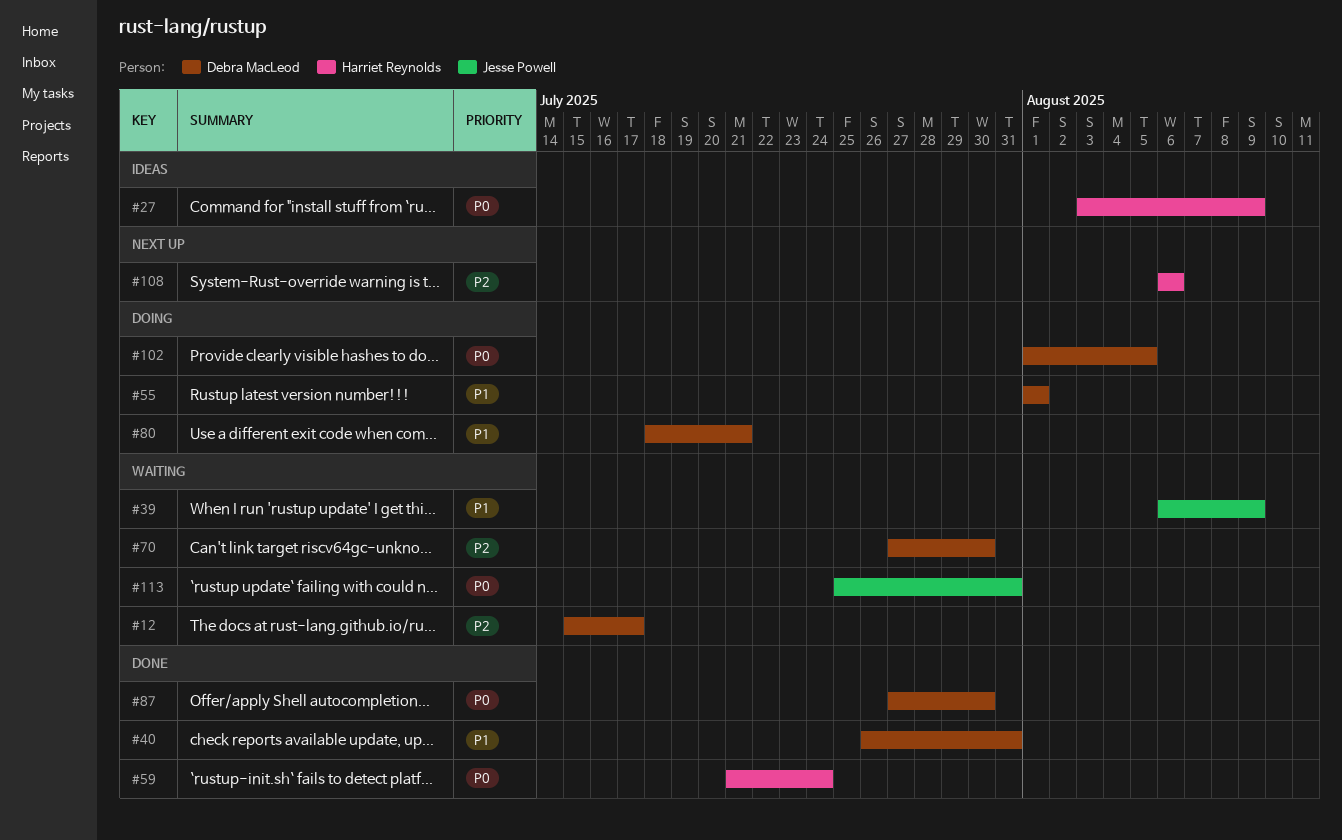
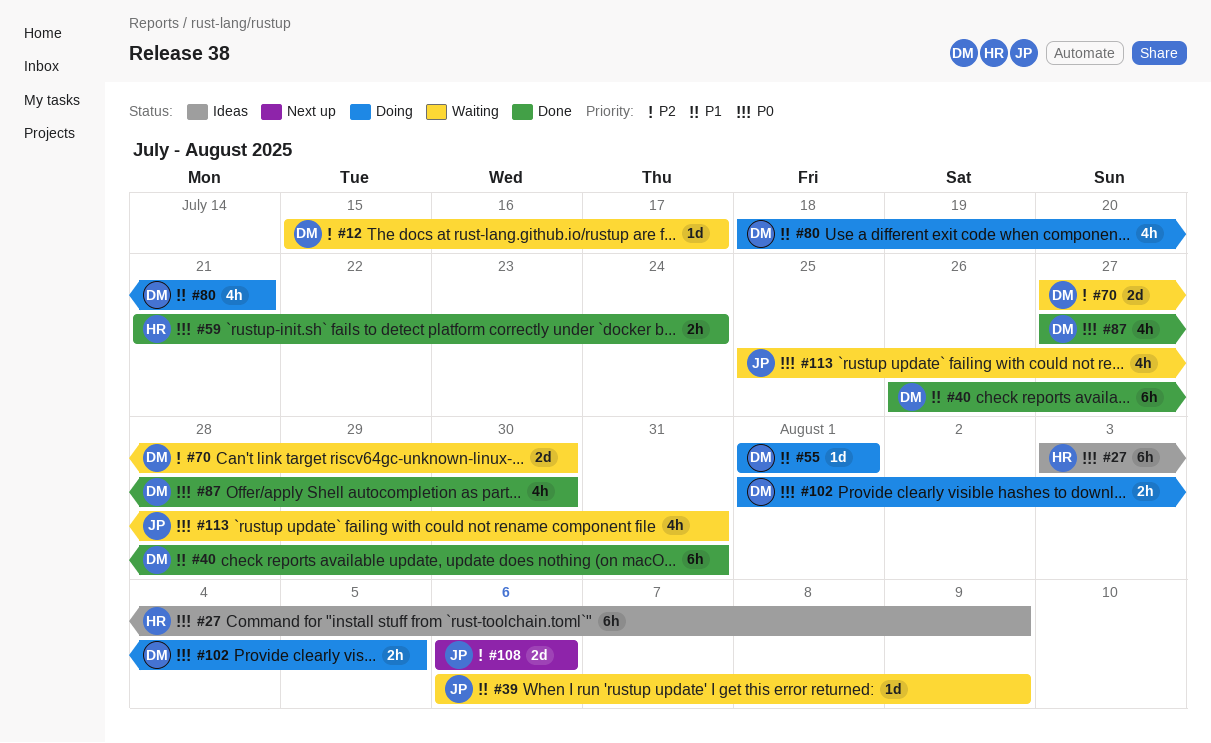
#108, owner: Harriet Reynolds -> Jesse Powell

